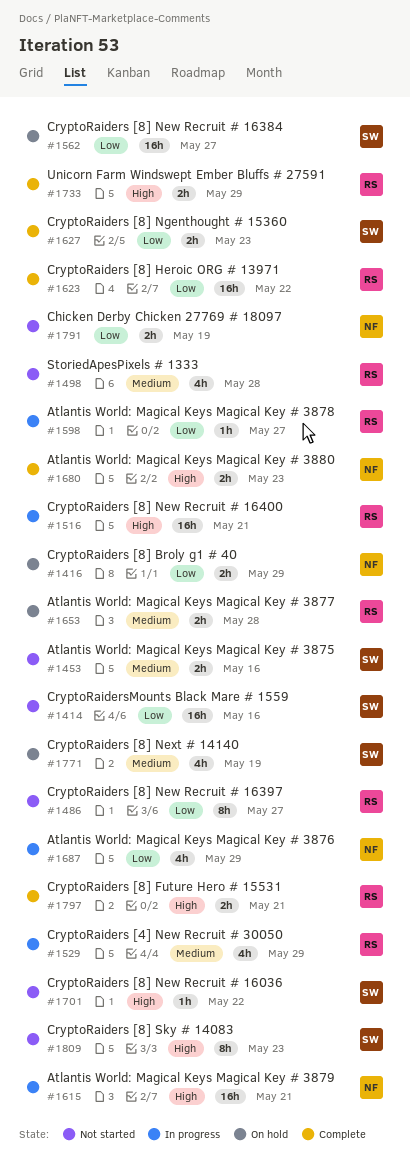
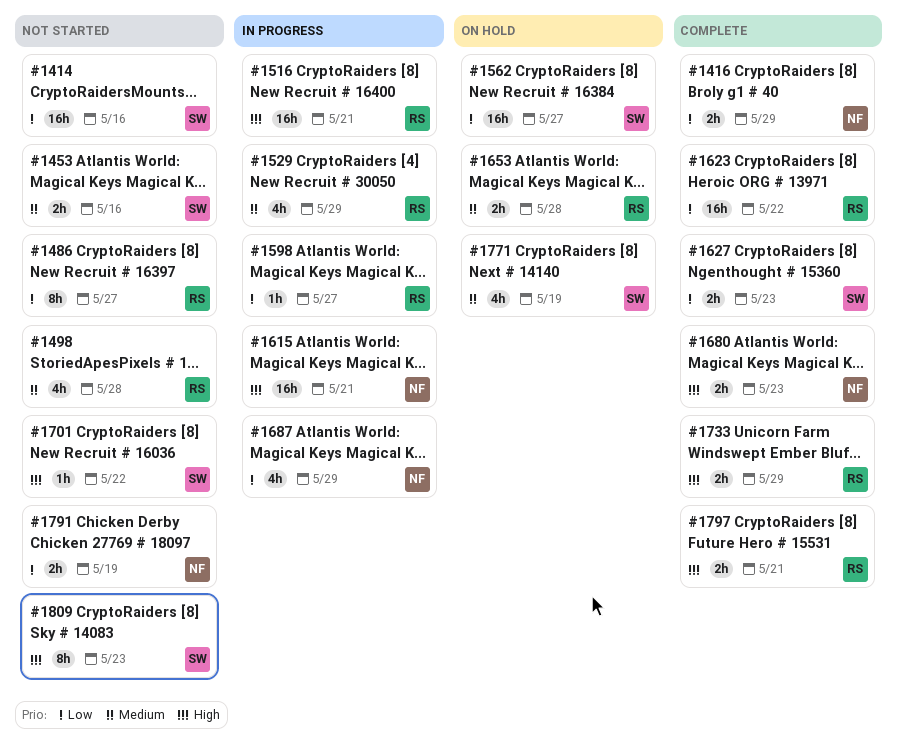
#1416, status: On hold -> Complete

